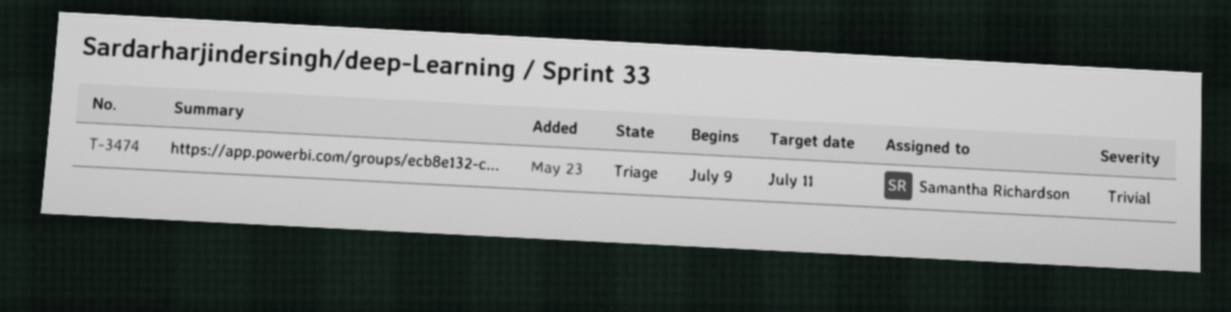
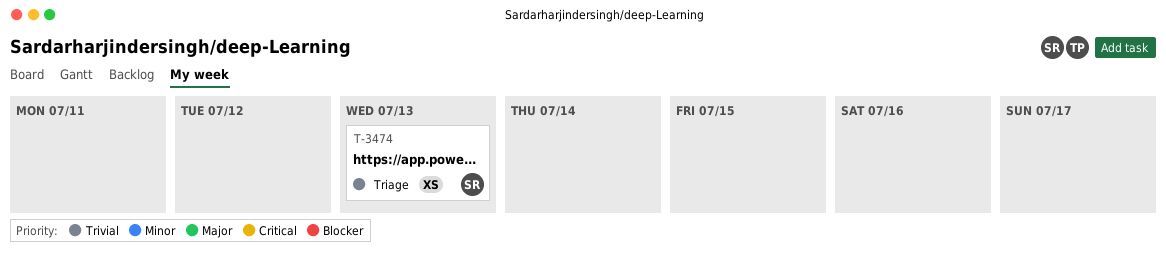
T-3474, due: Jul 11 -> Jul 13

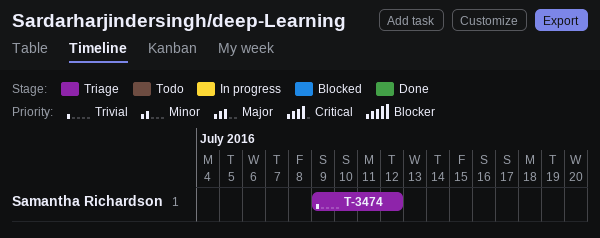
T-3474, due: Jul 13 -> Jul 12

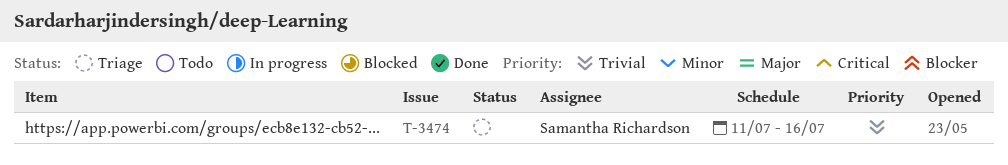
T-3474, start: Jul 9 -> Jul 11
T-3474, due: Jul 12 -> Jul 16

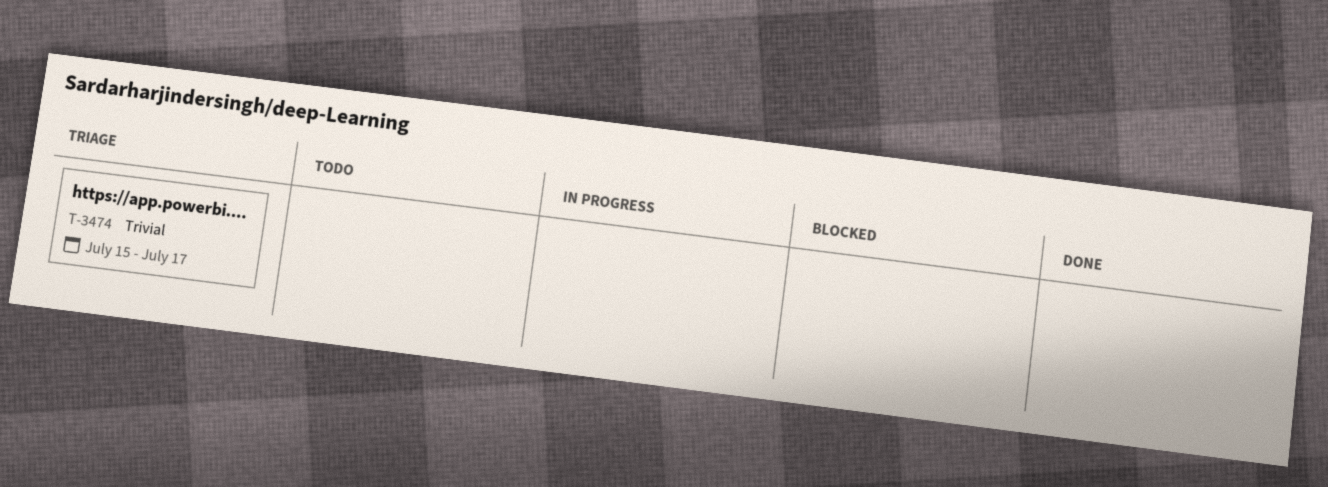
T-3474, start: Jul 11 -> Jul 15
T-3474, due: Jul 16 -> Jul 17

